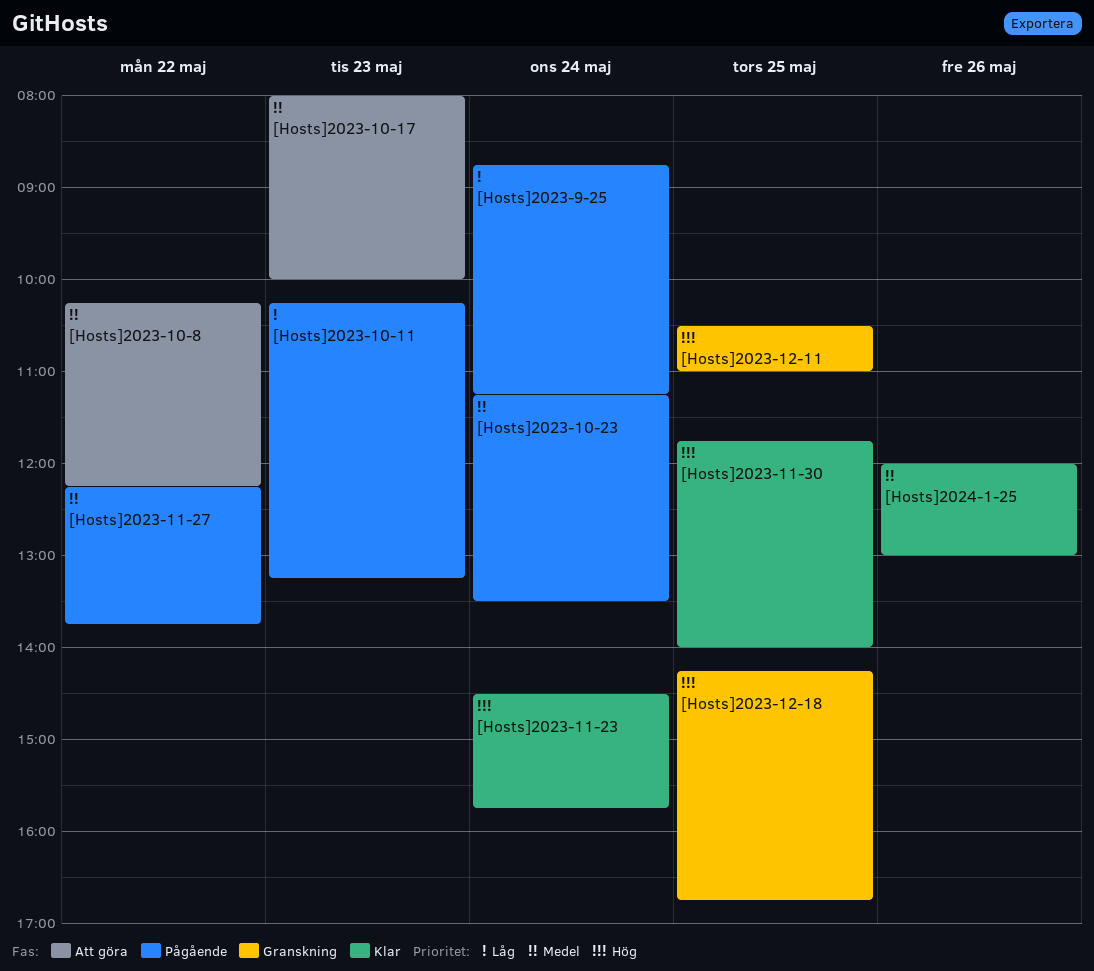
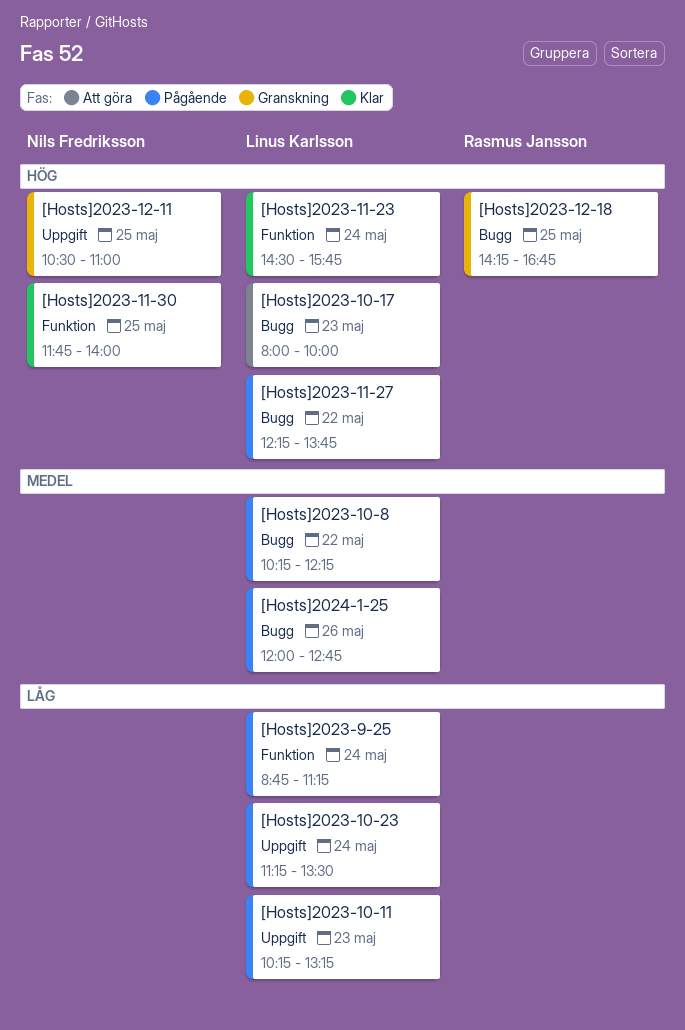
[Hosts]2023-10-17, priority: Medel -> Hög
[Hosts]2023-10-23, priority: Medel -> Låg
[Hosts]2023-10-8, status: Att göra -> Pågående
[Hosts]2023-11-27, priority: Medel -> Hög
[Hosts]2024-1-25, status: Klar -> Pågående
[Hosts]2024-1-25, ends: 13:00 -> 12:45

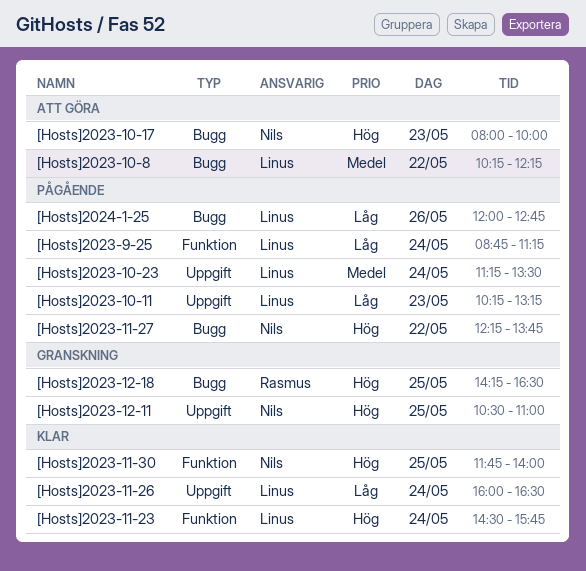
[Hosts]2023-10-17, owner: Linus Karlsson -> Nils Fredriksson
[Hosts]2023-10-23, priority: Låg -> Medel
[Hosts]2023-10-8, status: Pågående -> Att göra
[Hosts]2023-11-26: none -> present
[Hosts]2023-11-27, owner: Linus Karlsson -> Nils Fredriksson
[Hosts]2023-12-18, ends: 16:45 -> 16:30
[Hosts]2024-1-25, priority: Medel -> Låg

